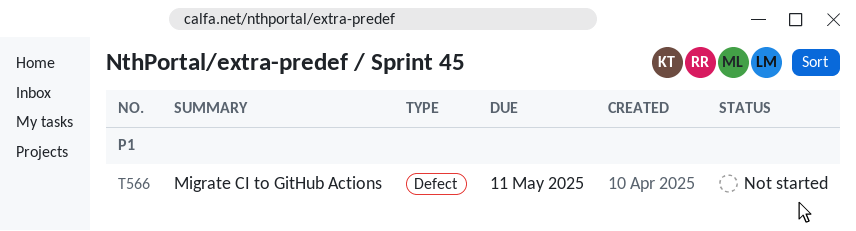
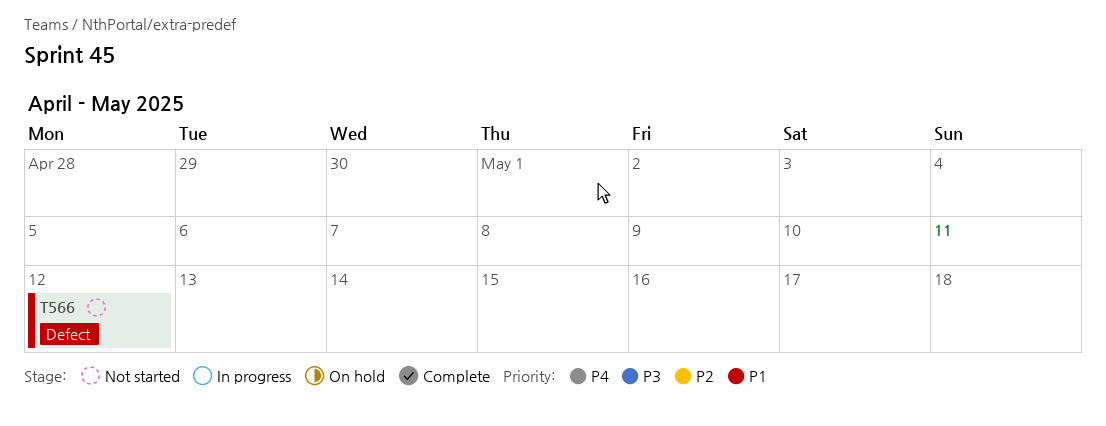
T566, due: May 11 -> May 12

